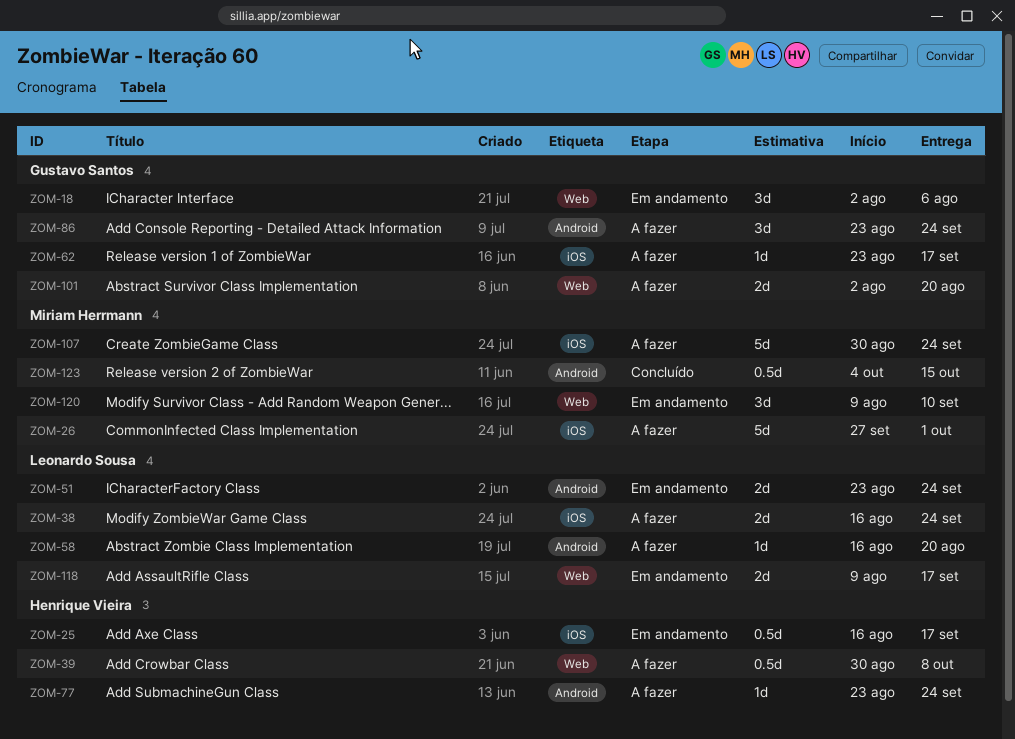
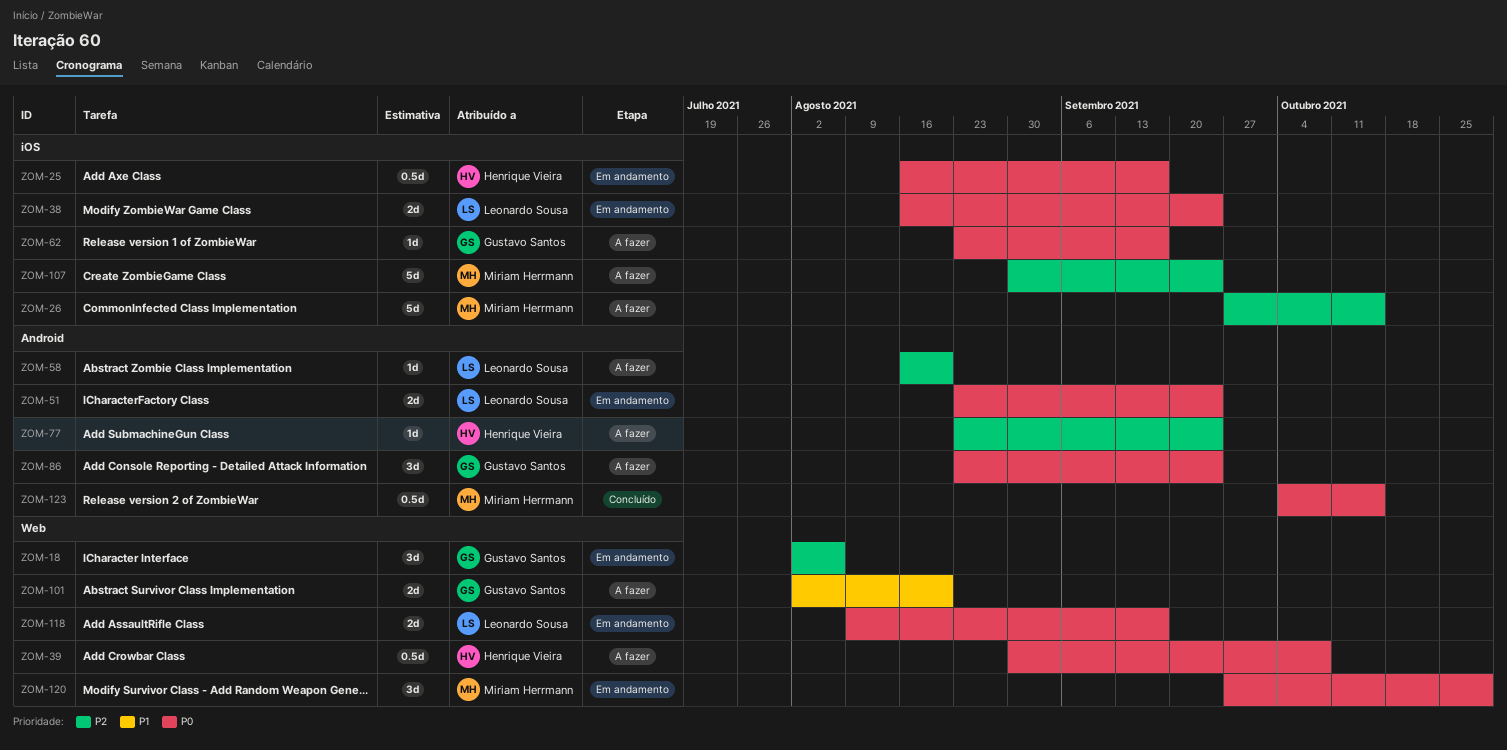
ZOM-26, due: Oct 1 -> Oct 15
ZOM-38, status: A fazer -> Em andamento
ZOM-120, start: Aug 9 -> Sep 27
ZOM-120, due: Sep 10 -> Oct 29

